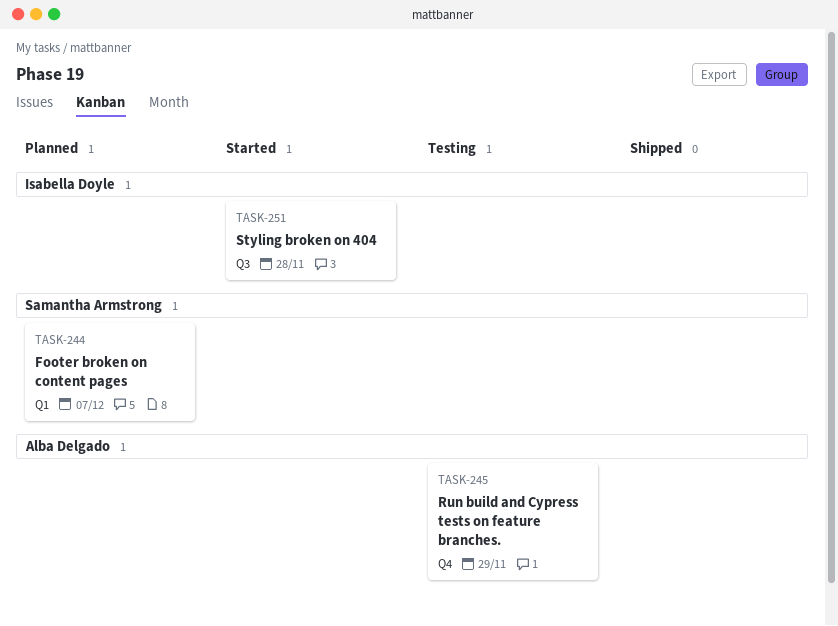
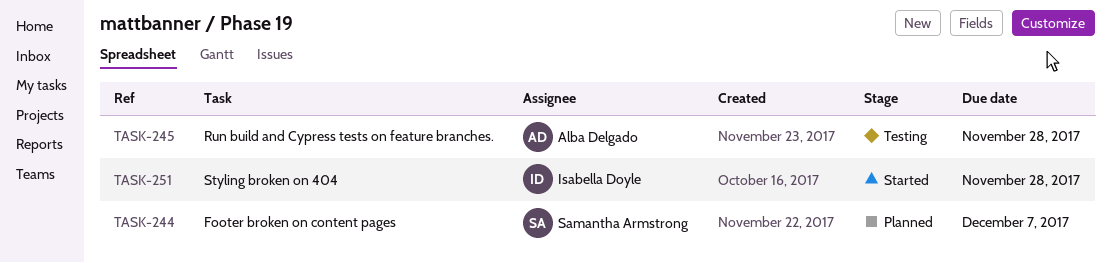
TASK-245, due: Nov 29 -> Nov 28

